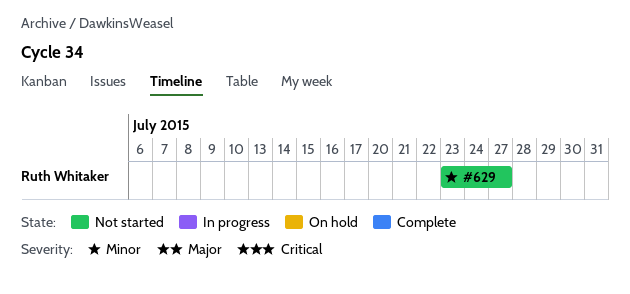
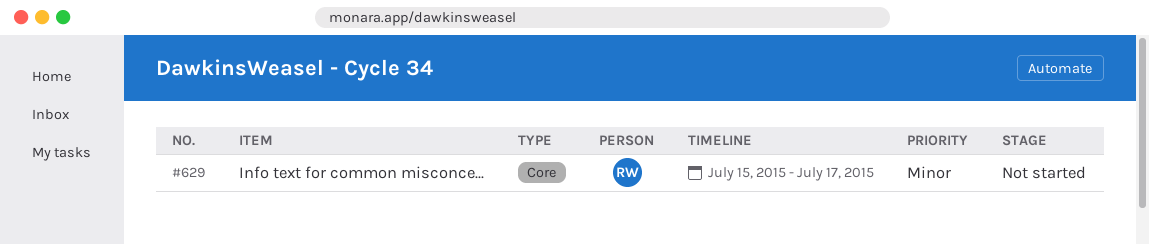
#629, start: Jul 23 -> Jul 15
#629, due: Jul 27 -> Jul 17

